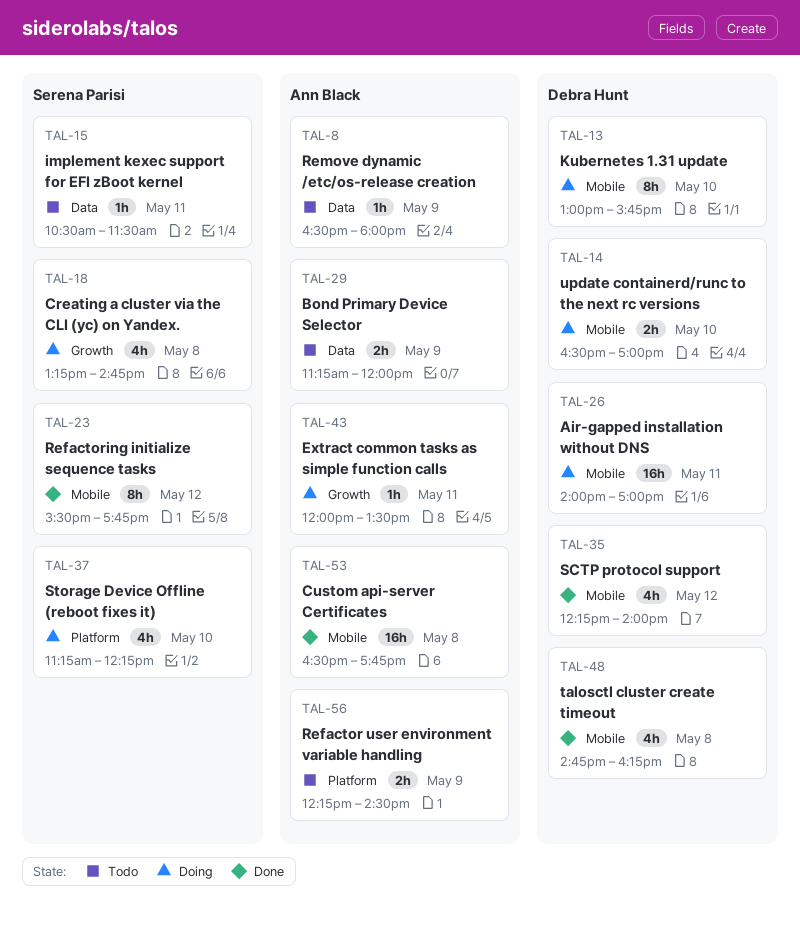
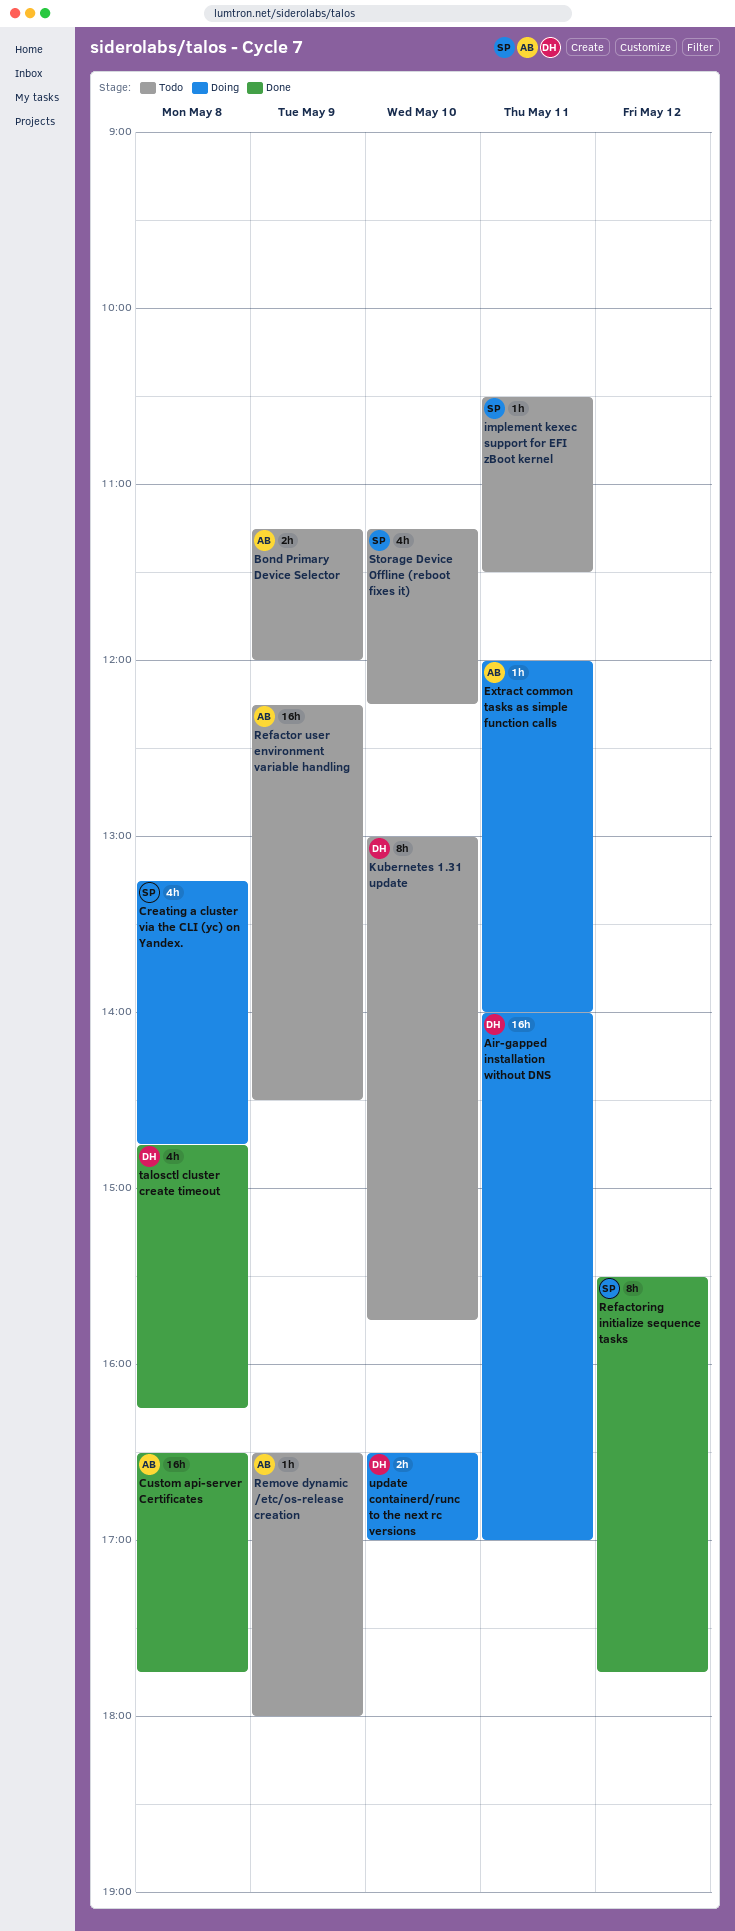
Extract common tasks as simple function calls, ends: 13:30 -> 14:00
Kubernetes 1.31 update, status: Doing -> Todo
Refactor user environment variable handling, estimate: 2h -> 16h
SCTP protocol support: present -> none
Storage Device Offline (reboot fixes it), status: Doing -> Todo

